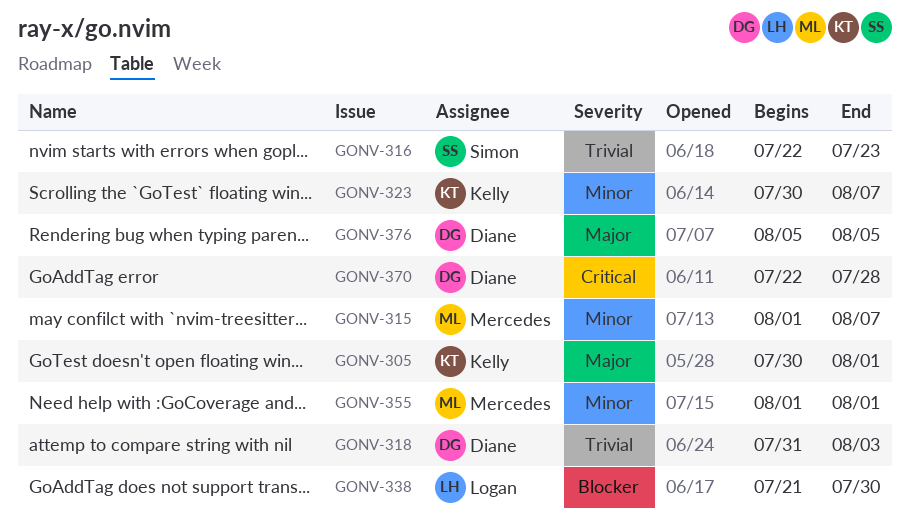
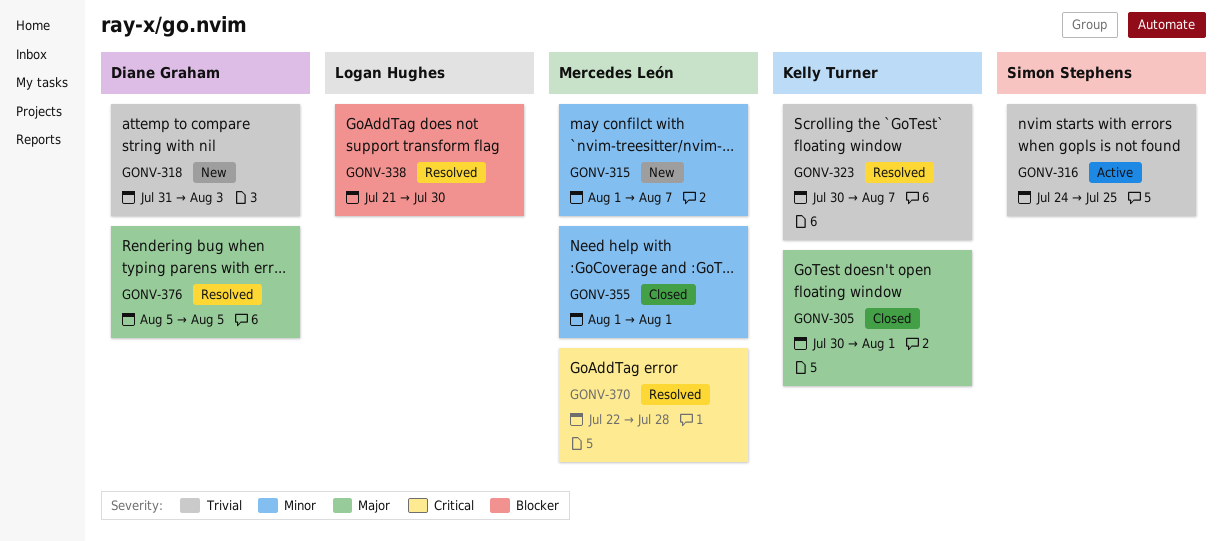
GONV-316, start: Jul 22 -> Jul 24
GONV-316, due: Jul 23 -> Jul 25
GONV-323, priority: Minor -> Trivial
GONV-370, owner: Diane Graham -> Mercedes León

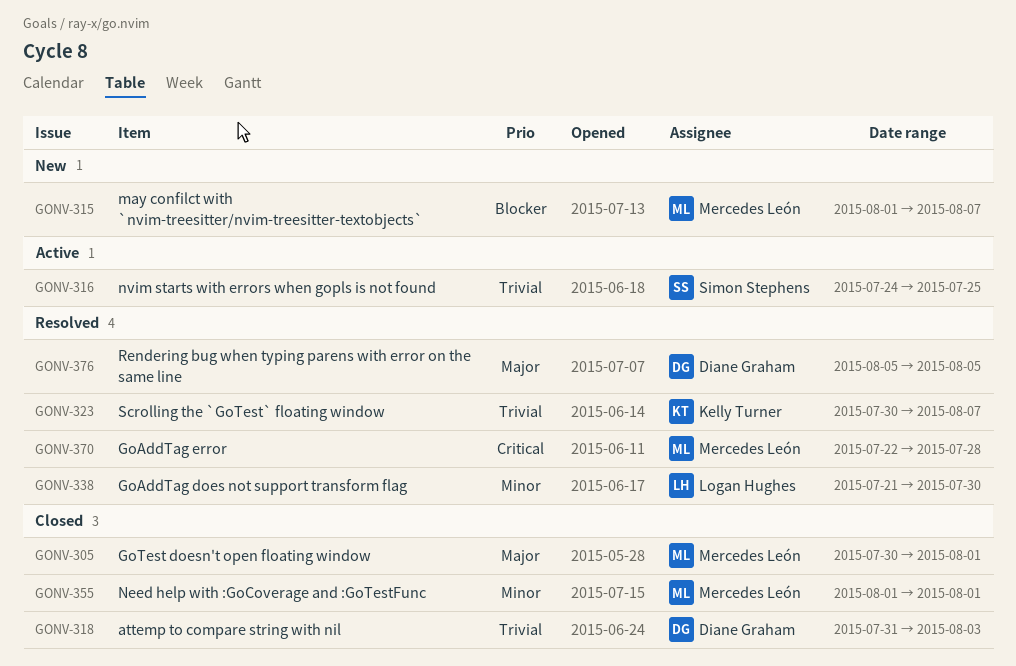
GONV-305, owner: Kelly Turner -> Mercedes León
GONV-315, priority: Minor -> Blocker
GONV-318, status: New -> Closed
GONV-338, priority: Blocker -> Minor

